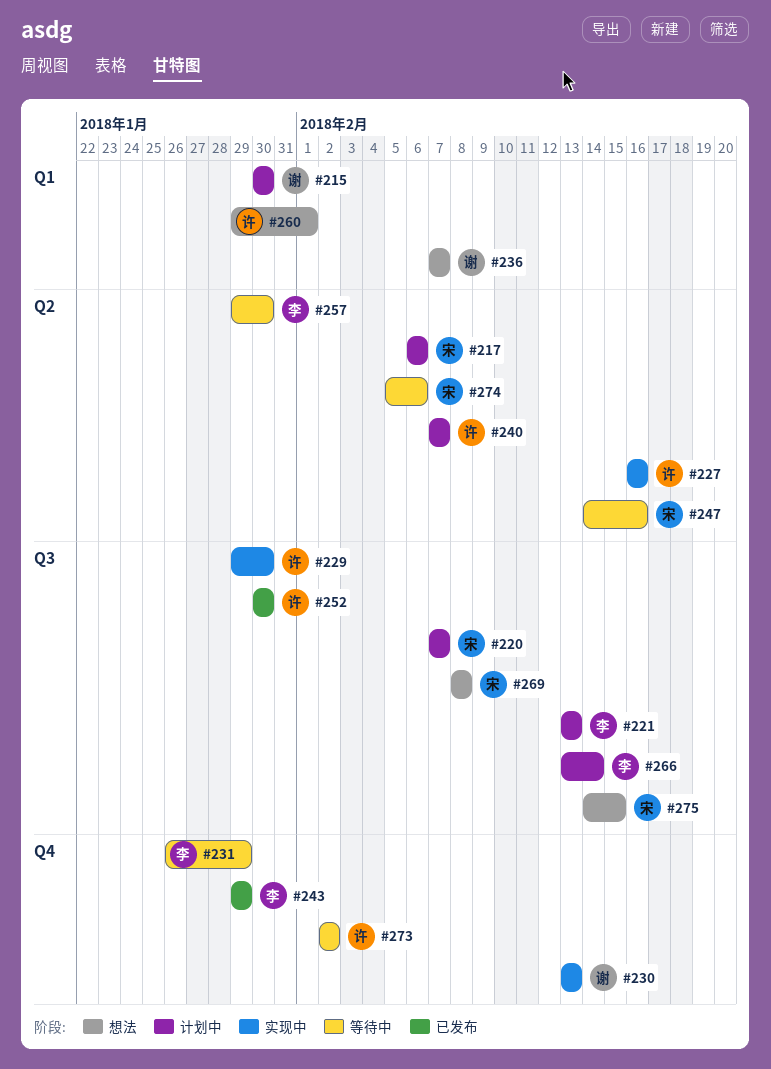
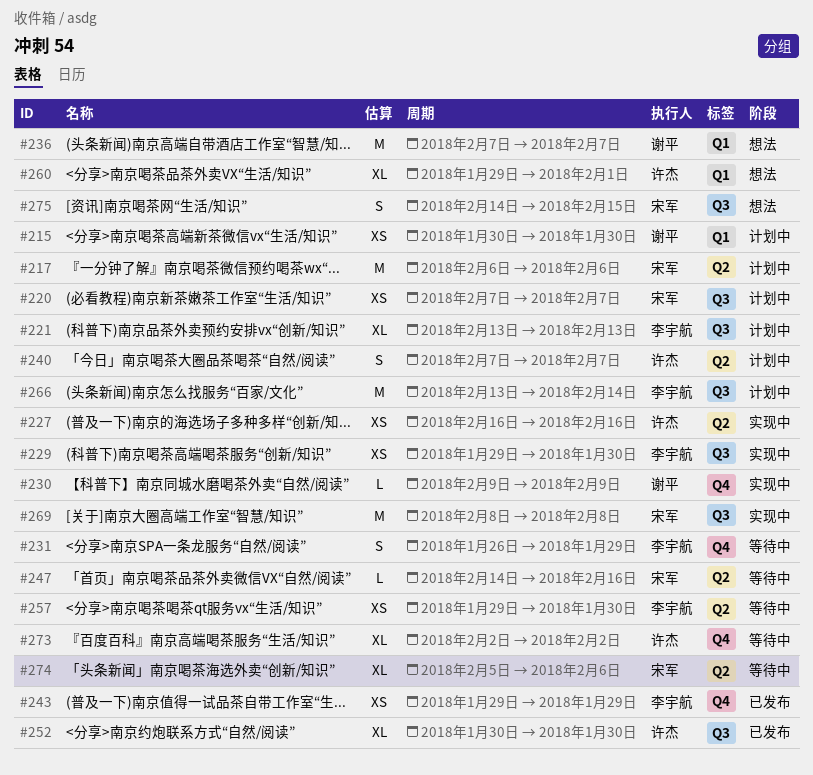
#229, owner: 许杰 -> 李宇航
#230, start: Feb 13 -> Feb 9
#230, due: Feb 13 -> Feb 9
#269, status: 想法 -> 实现中

